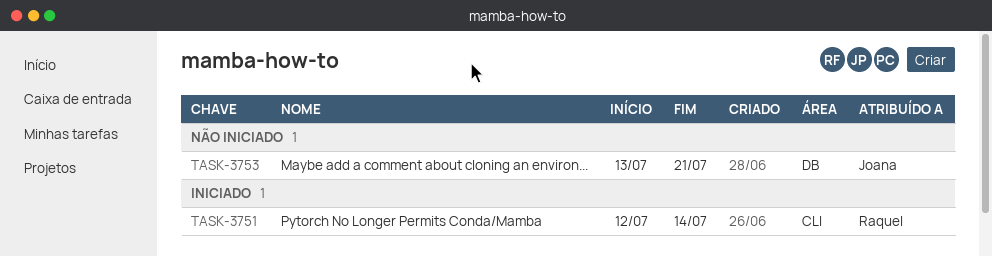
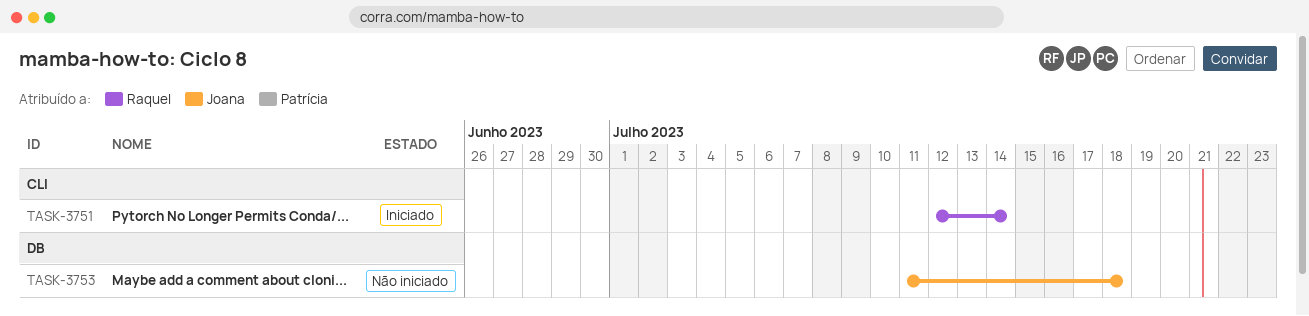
TASK-3753, start: Jul 13 -> Jul 11
TASK-3753, due: Jul 21 -> Jul 18

